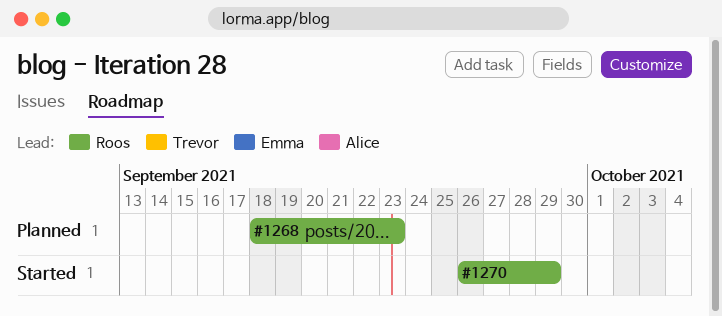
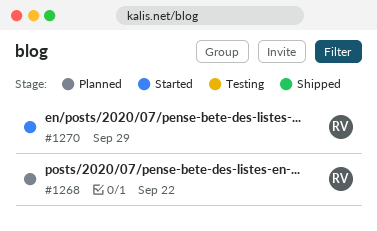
#1268, due: Sep 23 -> Sep 22

